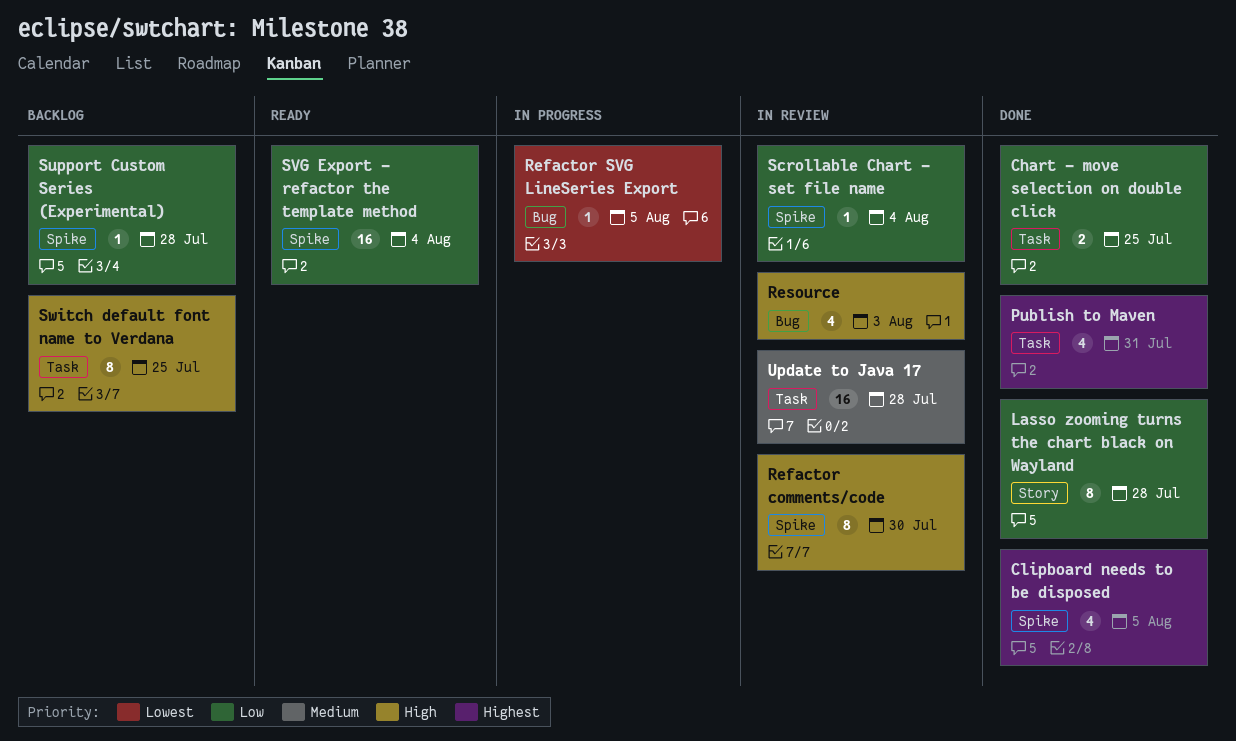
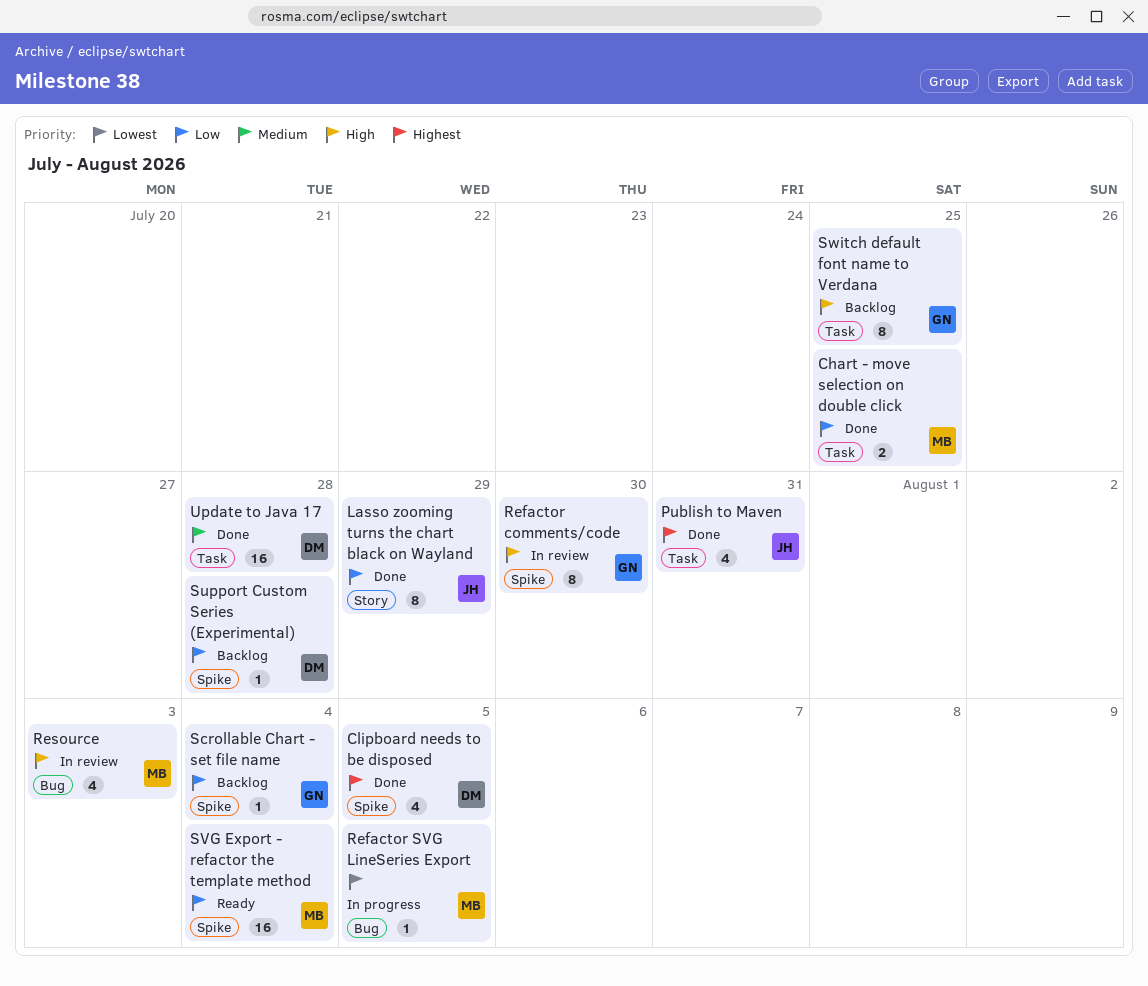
Lasso zooming turns the chart black on Wayland, due: Jul 28 -> Jul 29
Scrollable Chart - set file name, status: In review -> Backlog
Update to Java 17, status: In review -> Done

